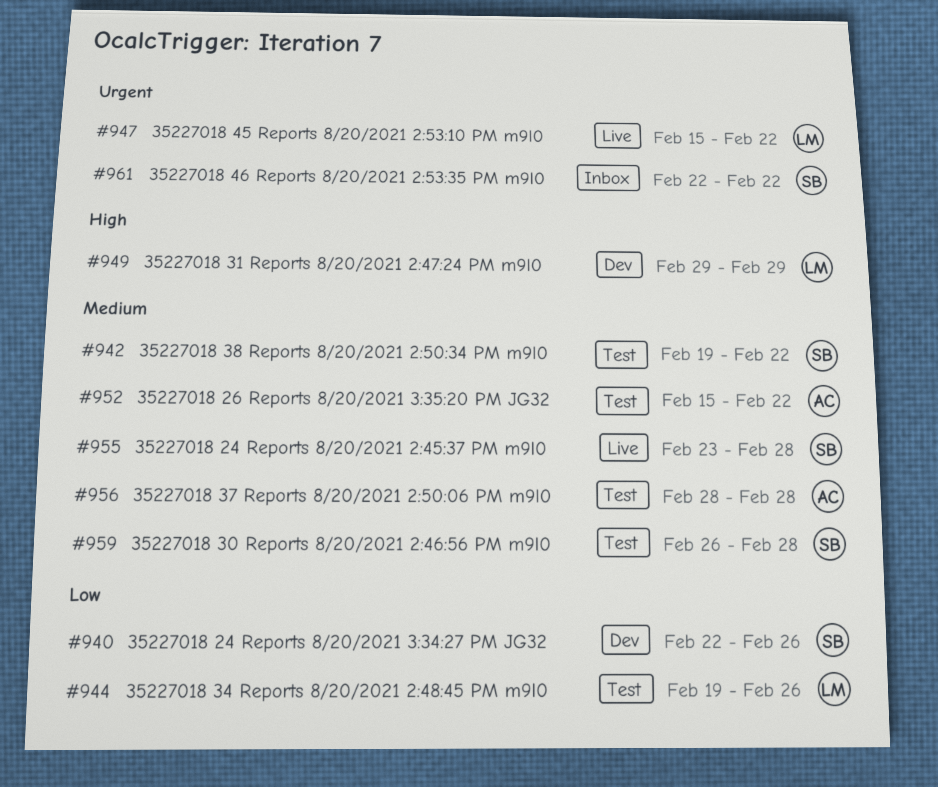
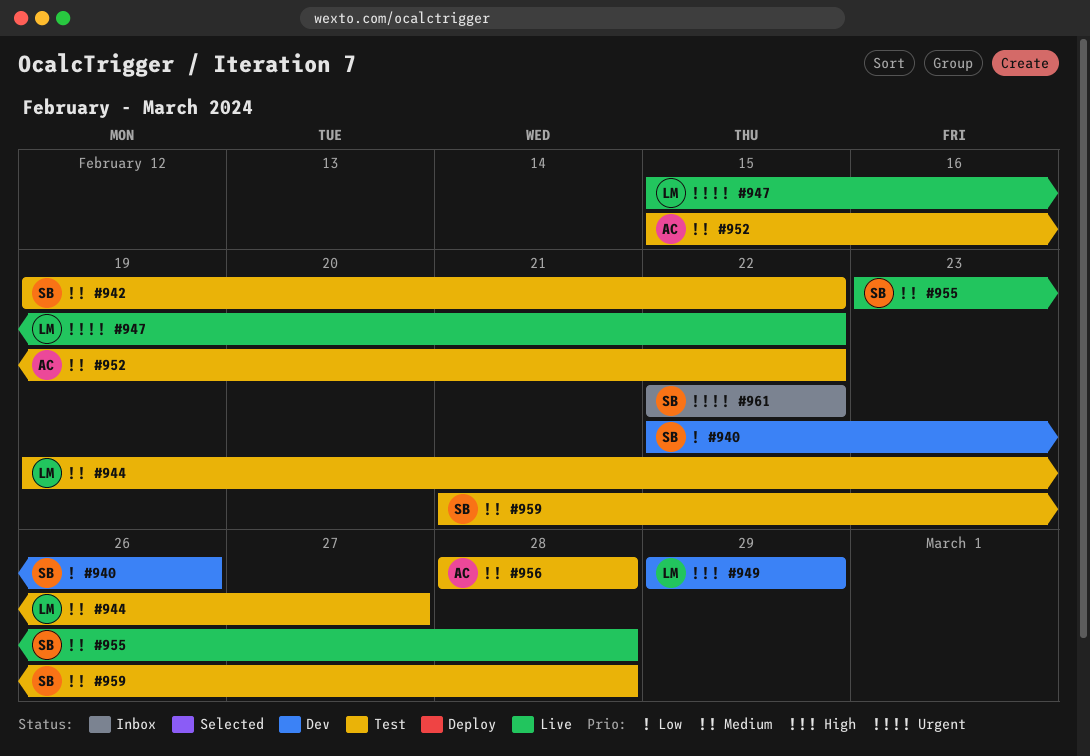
#944, priority: Low -> Medium
#944, due: Feb 26 -> Feb 27
#959, start: Feb 26 -> Feb 21

